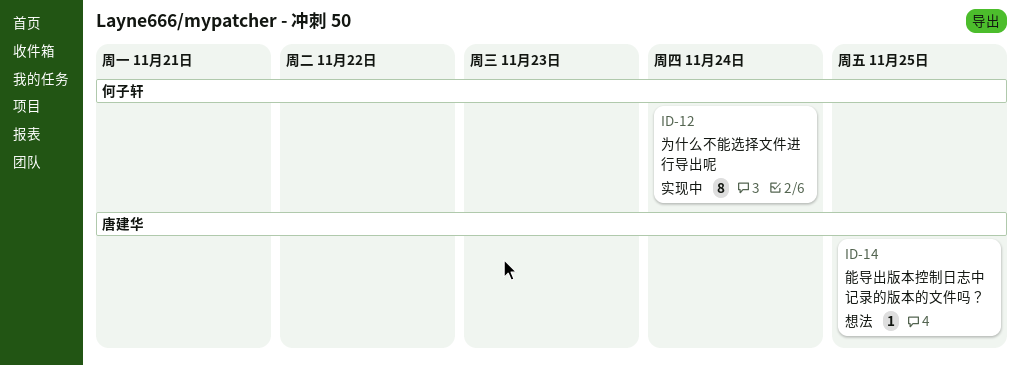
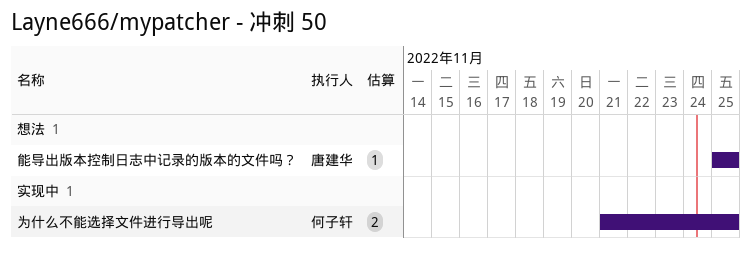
为什么不能选择文件进行导出呢, estimate: 8 -> 2
为什么不能选择文件进行导出呢, due: Nov 24 -> Nov 25

